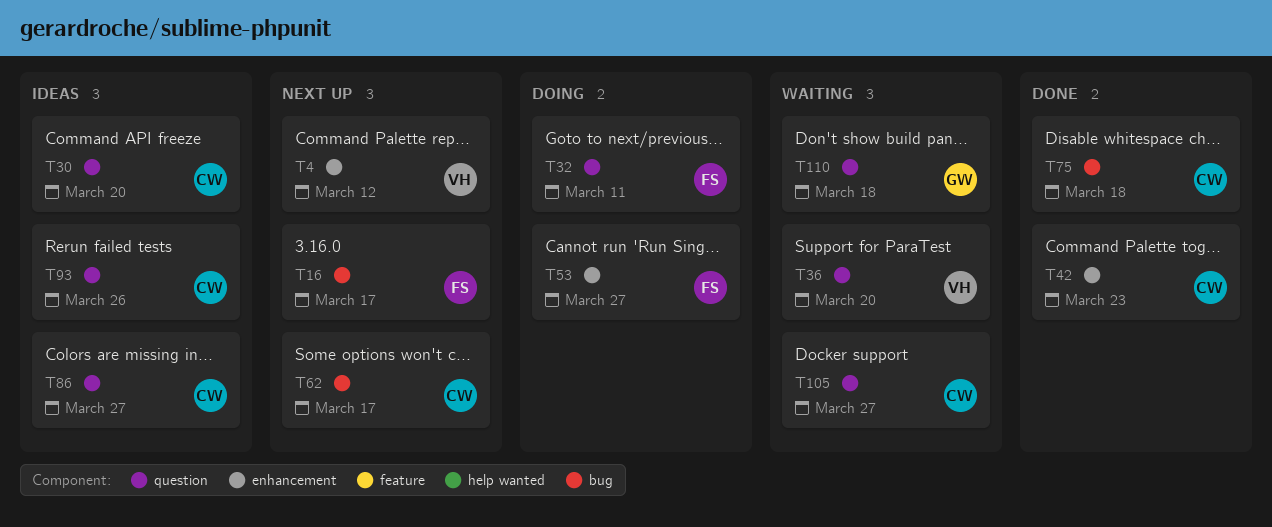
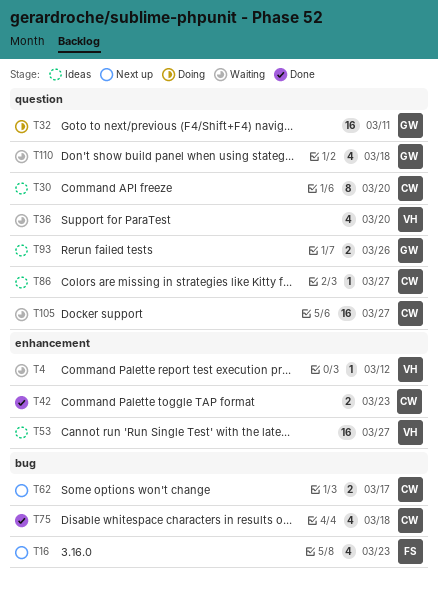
T4, status: Next up -> Waiting
T16, due: Mar 17 -> Mar 23
T32, owner: FS -> GW
T53, status: Doing -> Ideas
T53, owner: FS -> VH
T93, owner: CW -> GW

